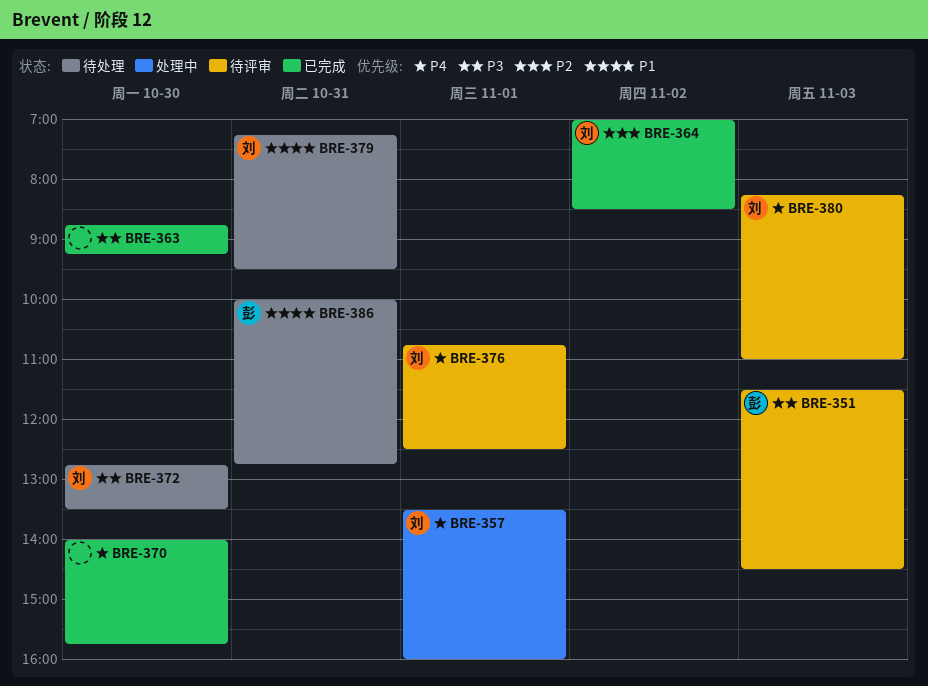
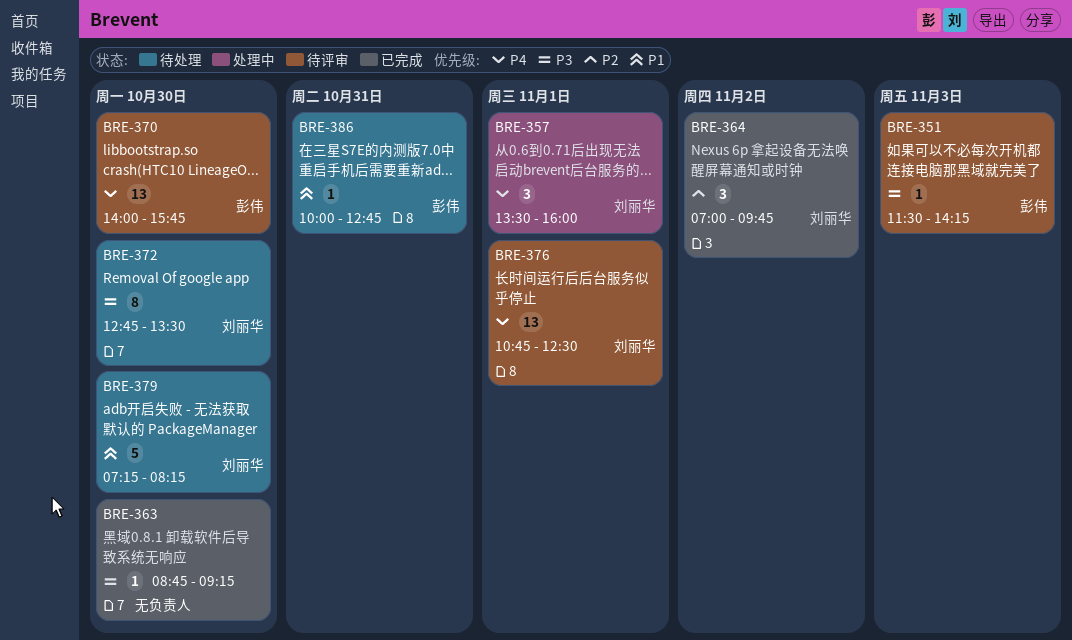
BRE-351, ends: 14:30 -> 14:15
BRE-364, ends: 08:30 -> 09:45
BRE-370, status: 已完成 -> 待评审
BRE-370, owner: none -> 彭伟
BRE-379, day: Oct 31 -> Oct 30
BRE-379, ends: 09:30 -> 08:15
BRE-380: present -> none

